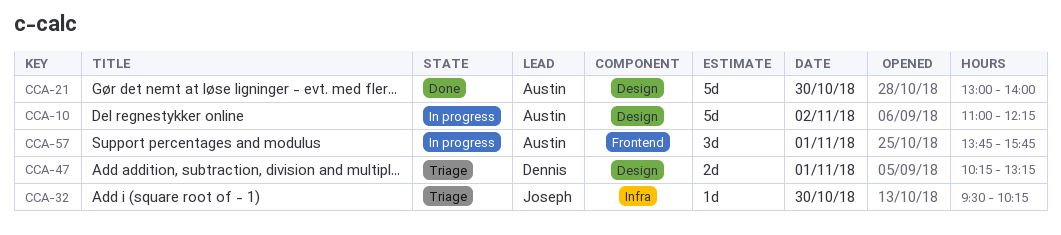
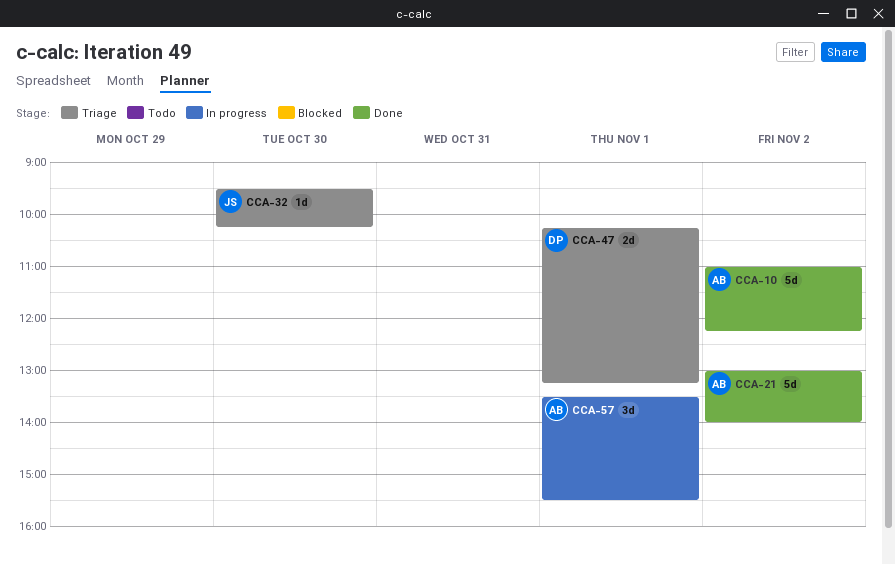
CCA-10, status: In progress -> Done
CCA-21, day: Oct 30 -> Nov 2
CCA-57, begins: 13:45 -> 13:30
CCA-57, ends: 15:45 -> 15:30

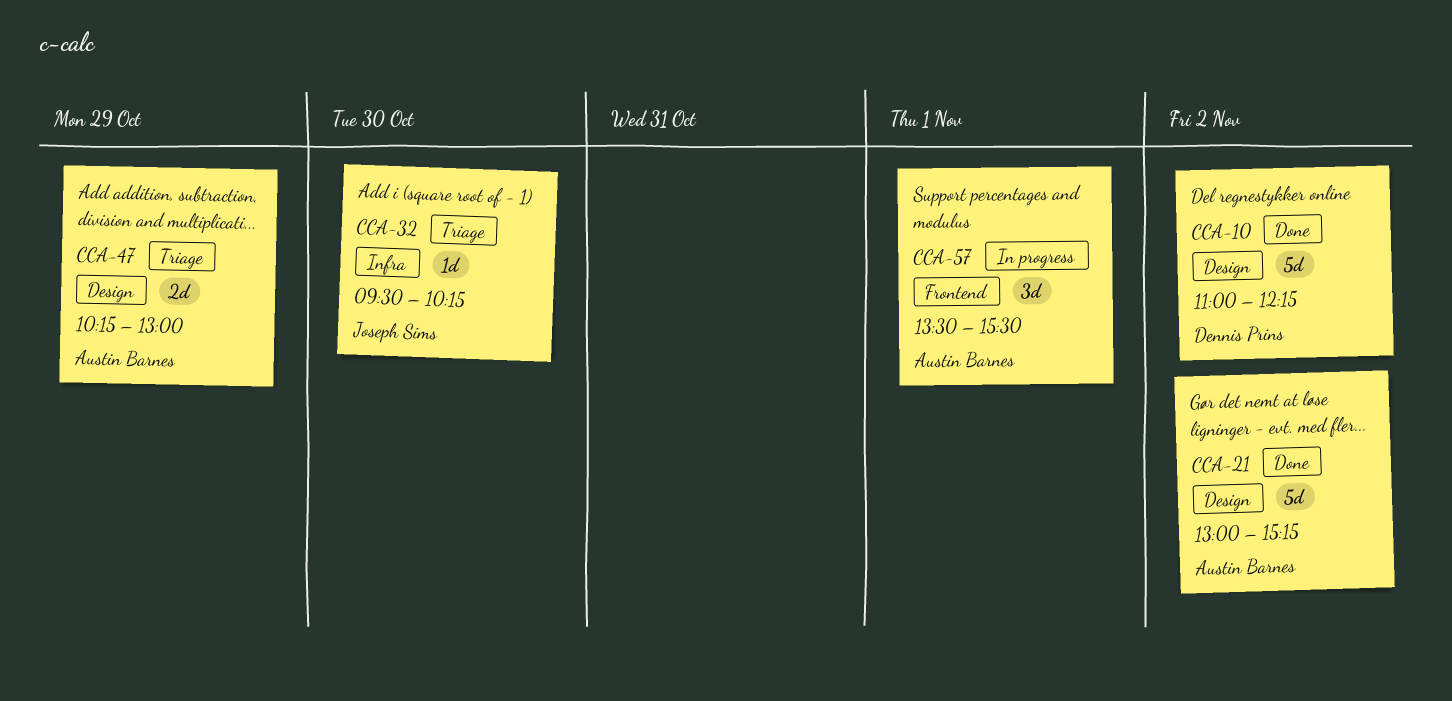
CCA-10, owner: Austin Barnes -> Dennis Prins
CCA-21, ends: 14:00 -> 15:15
CCA-47, owner: Dennis Prins -> Austin Barnes
CCA-47, day: Nov 1 -> Oct 29
CCA-47, ends: 13:15 -> 13:00

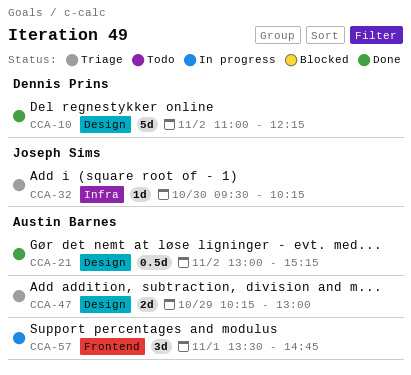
CCA-21, estimate: 5d -> 0.5d
CCA-57, ends: 15:30 -> 14:45

